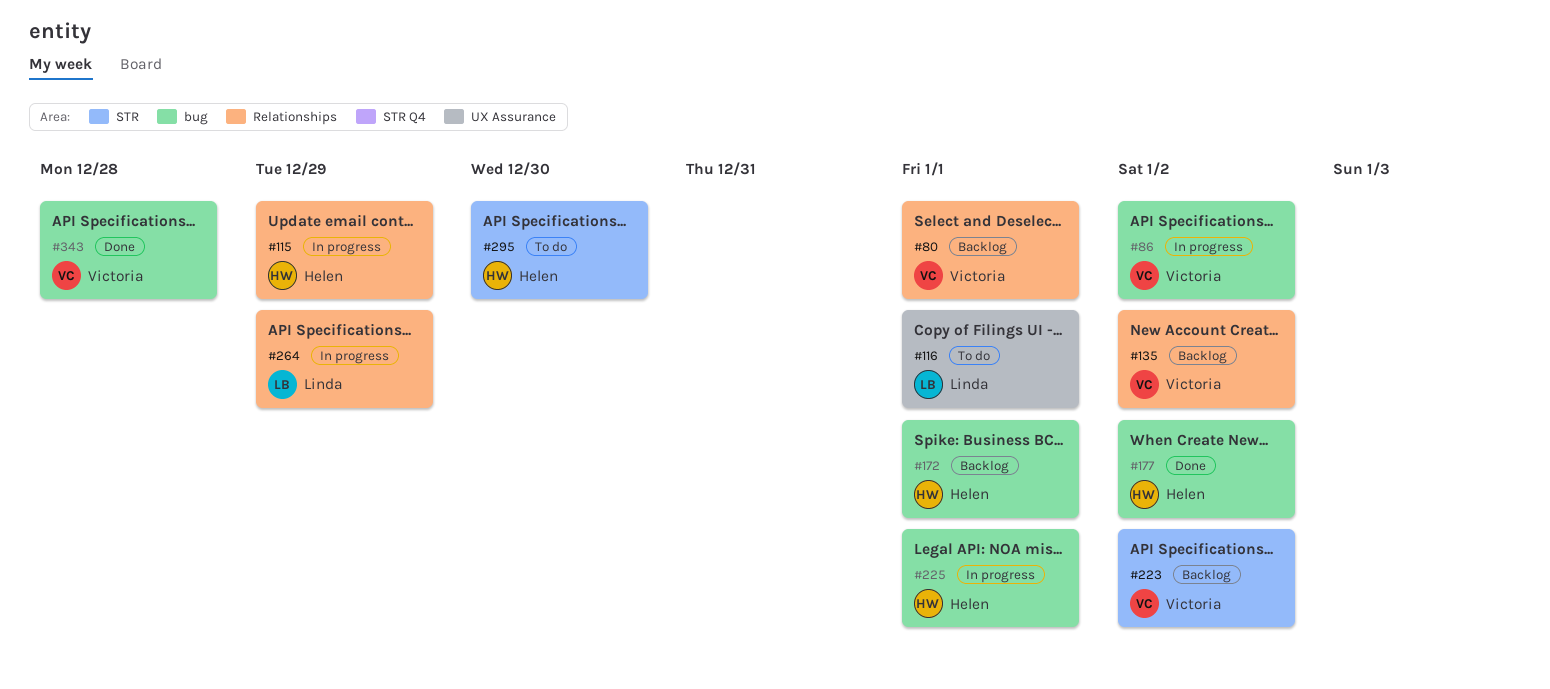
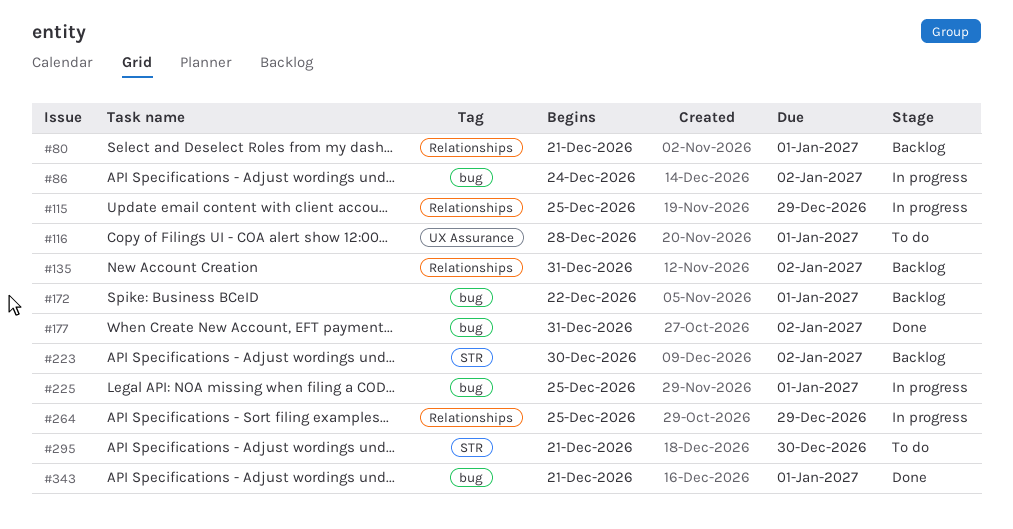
#343, due: Dec 28 -> Jan 1

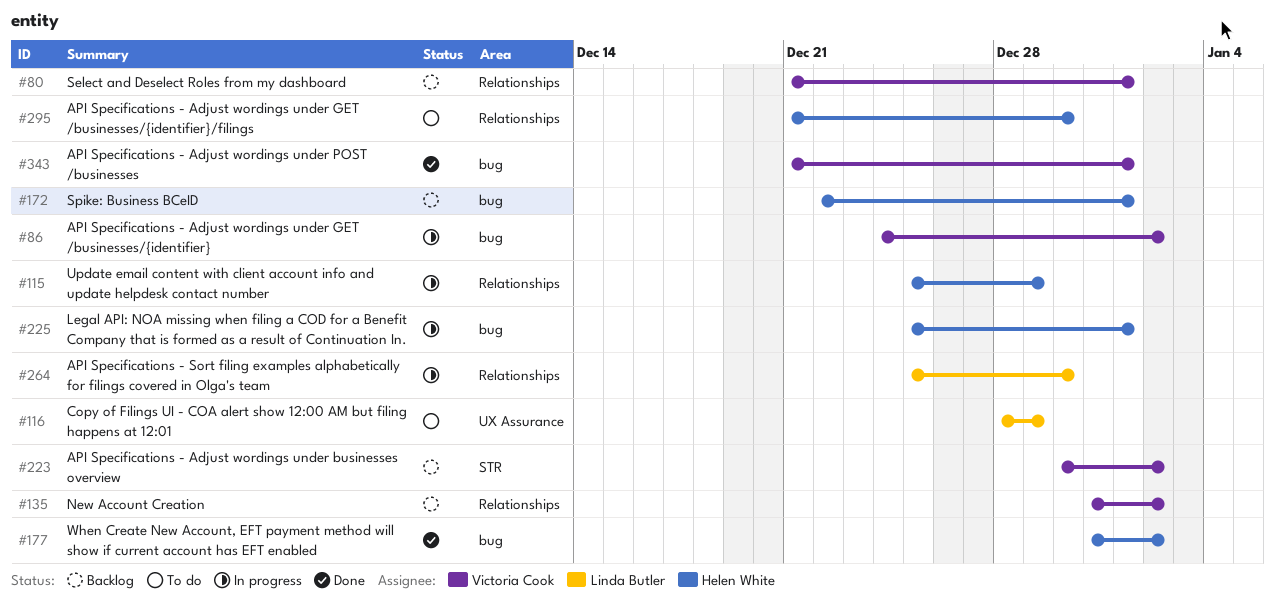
#116, due: Jan 1 -> Dec 29
#264, due: Dec 29 -> Dec 30
#295, label: STR -> Relationships

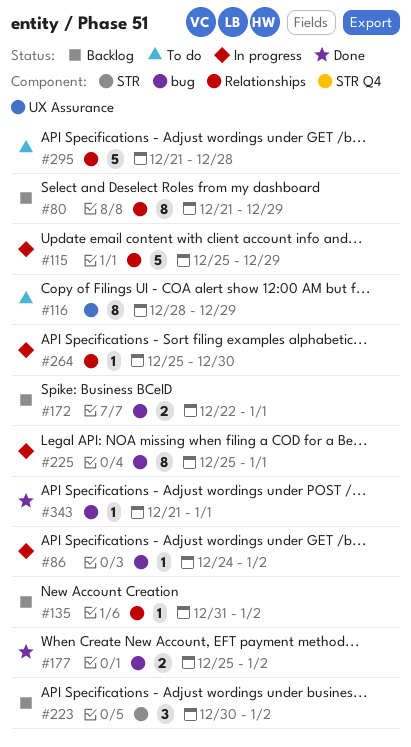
#80, due: Jan 1 -> Dec 29
#177, start: Dec 31 -> Dec 25
#295, due: Dec 30 -> Dec 28

